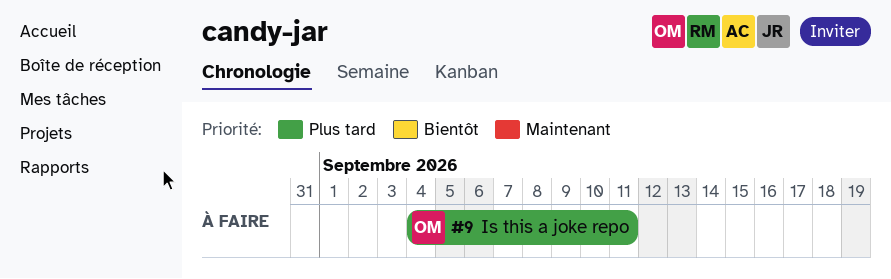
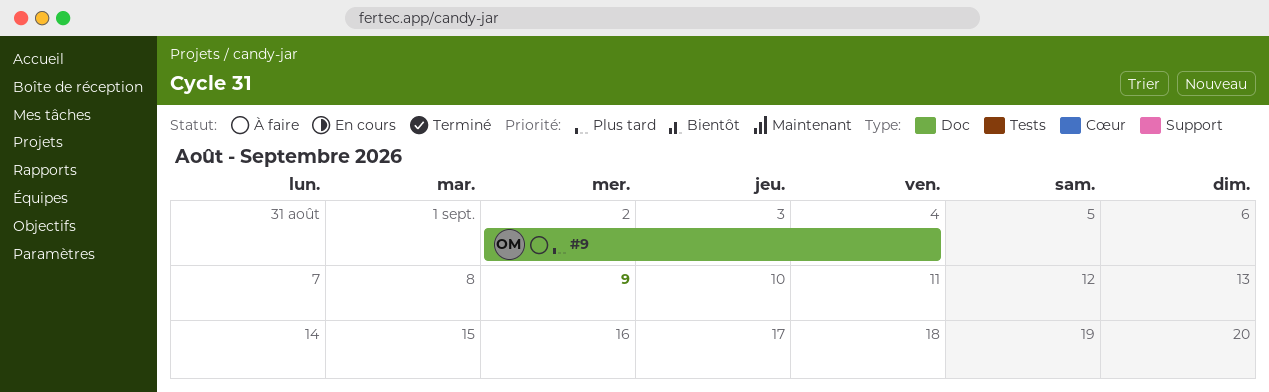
#9, start: Sep 4 -> Sep 2
#9, due: Sep 11 -> Sep 4

